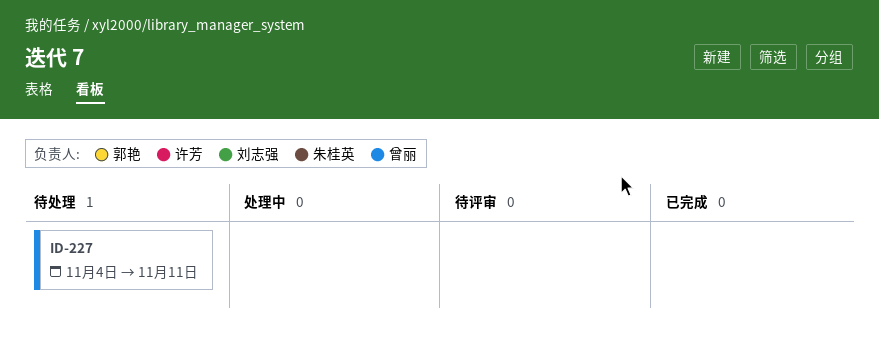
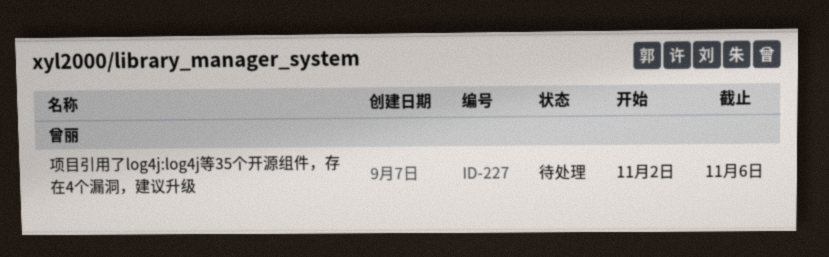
ID-227, start: Nov 4 -> Nov 2
ID-227, due: Nov 11 -> Nov 6

